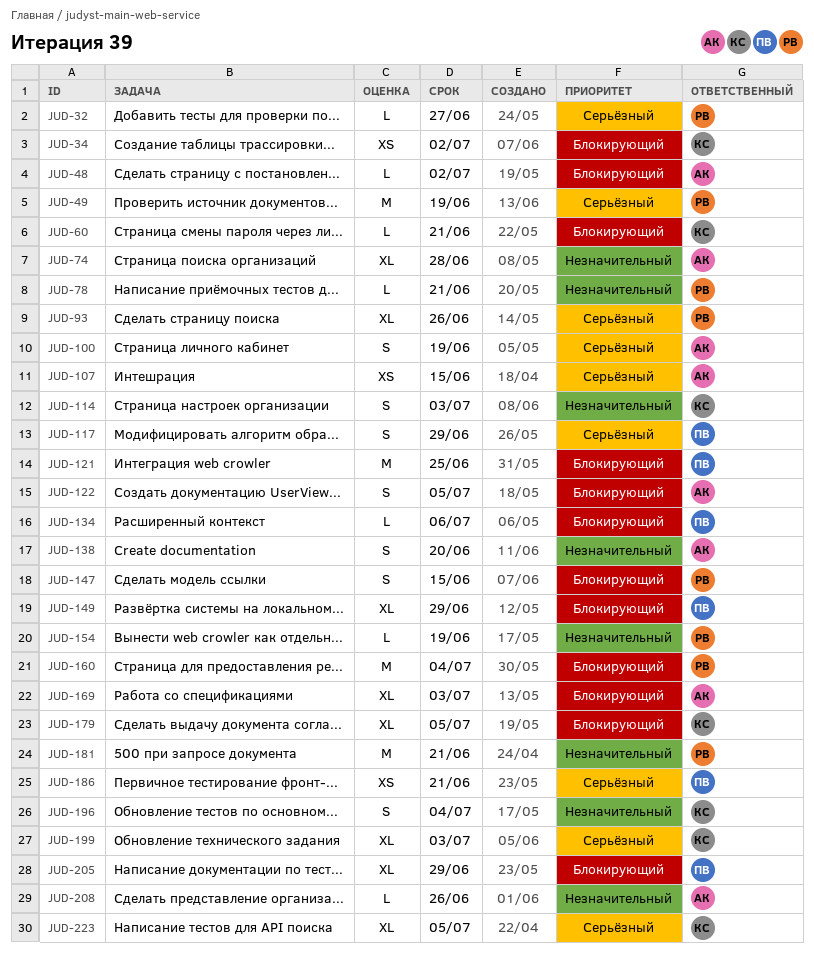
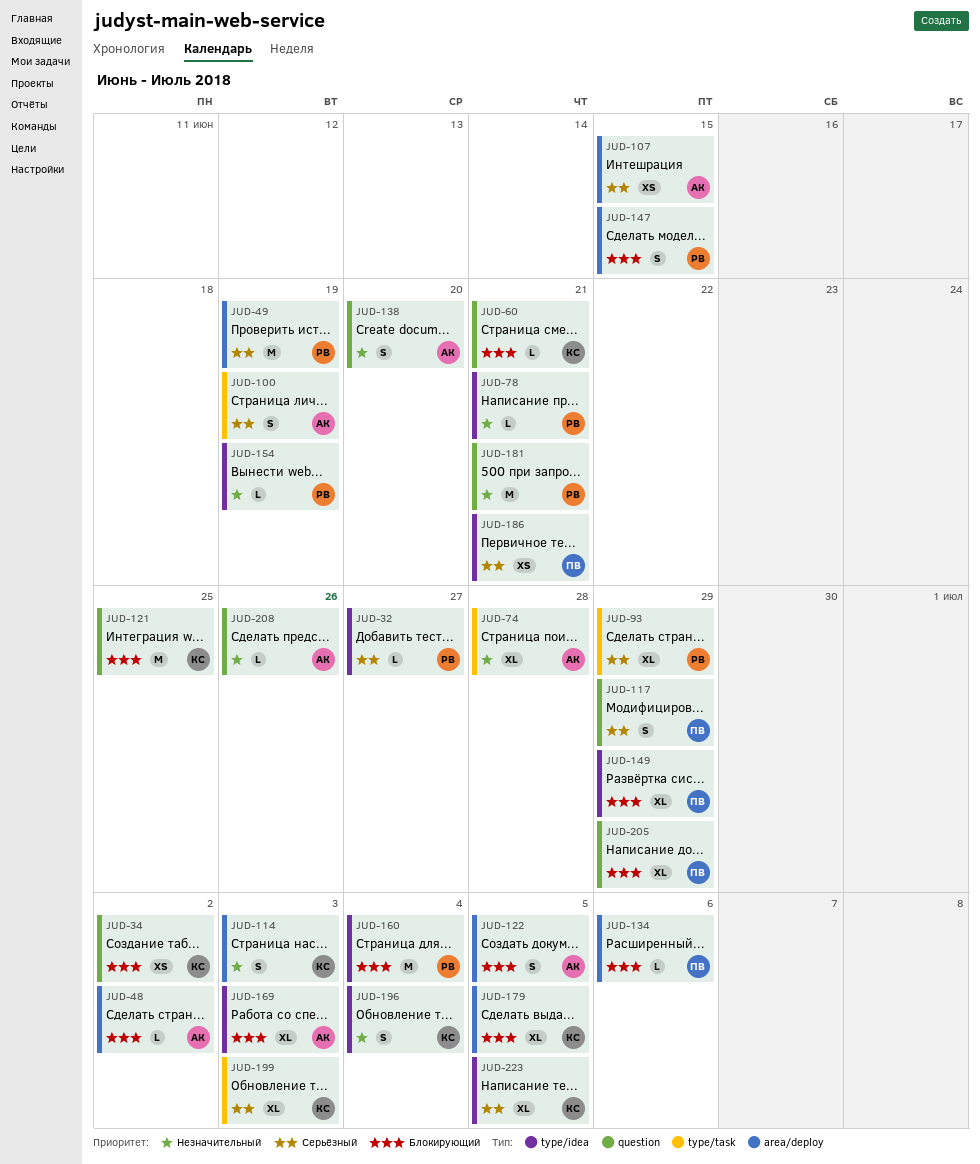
JUD-93, due: Jun 26 -> Jun 29
JUD-121, owner: ПВ -> КС

